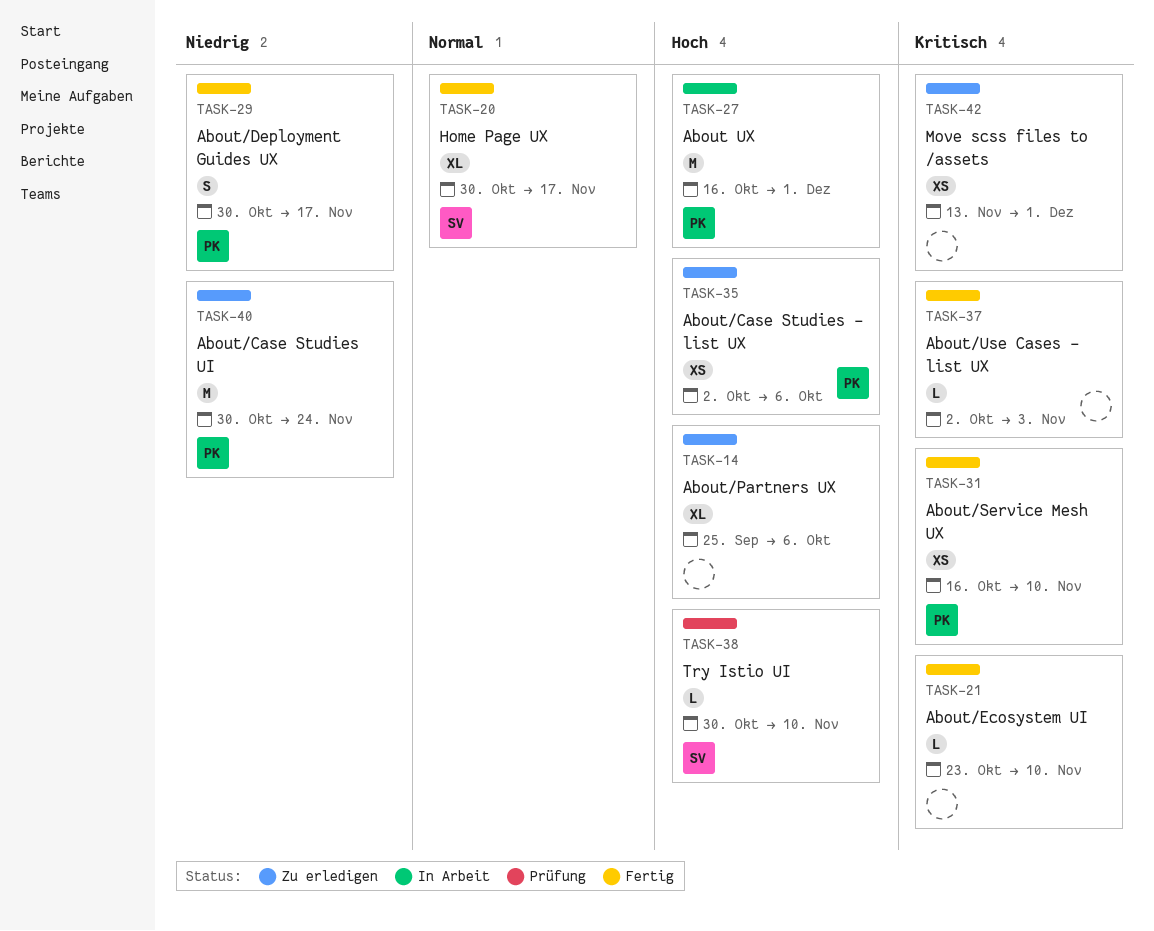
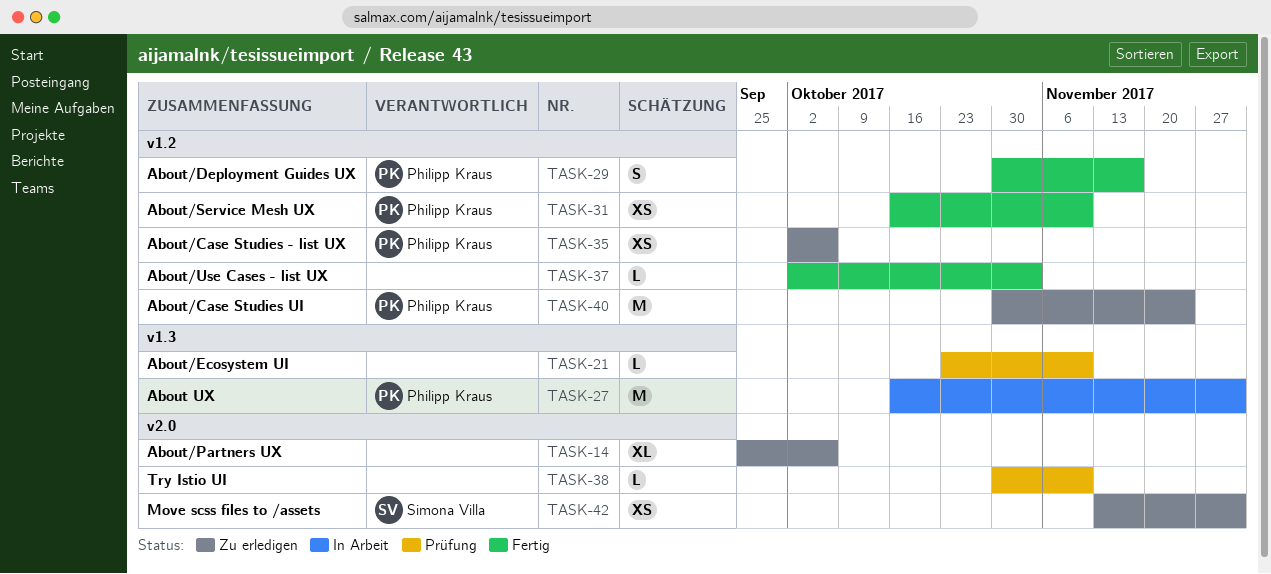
TASK-20: present -> none
TASK-21, status: Fertig -> Prüfung
TASK-38, owner: Simona Villa -> none
TASK-42, owner: none -> Simona Villa

